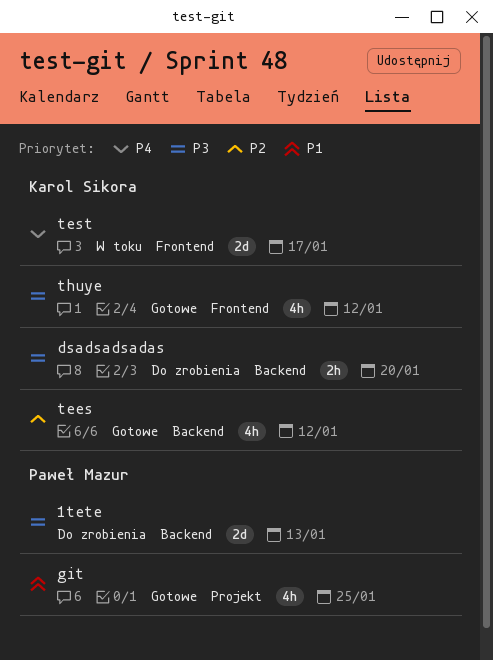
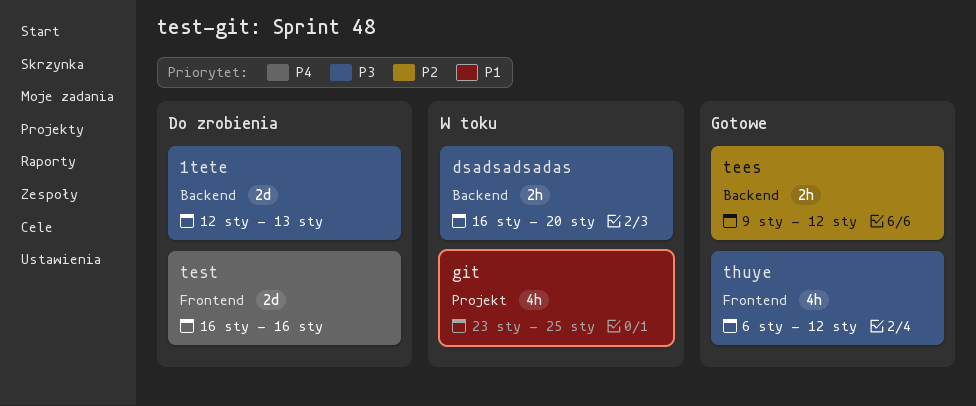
dsadsadsadas, status: Do zrobienia -> W toku
git, status: Gotowe -> W toku
tees, estimate: 4h -> 2h
test, status: W toku -> Do zrobienia
test, due: Jan 17 -> Jan 16

